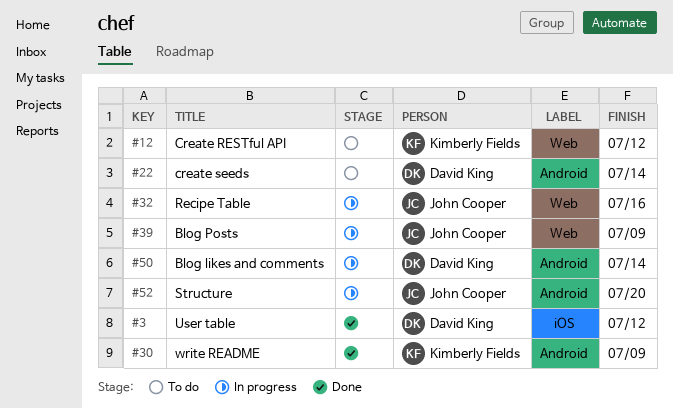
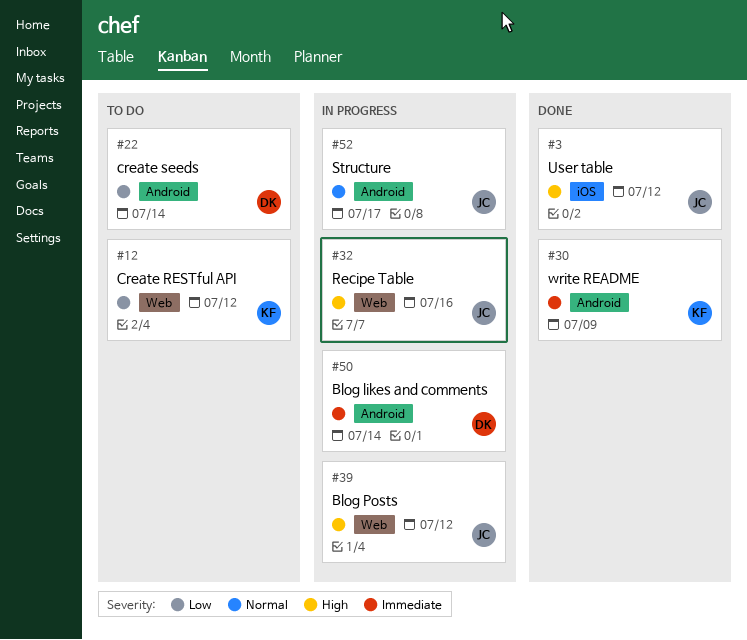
#3, owner: David King -> John Cooper
#39, due: Jul 9 -> Jul 12
#52, due: Jul 20 -> Jul 17

